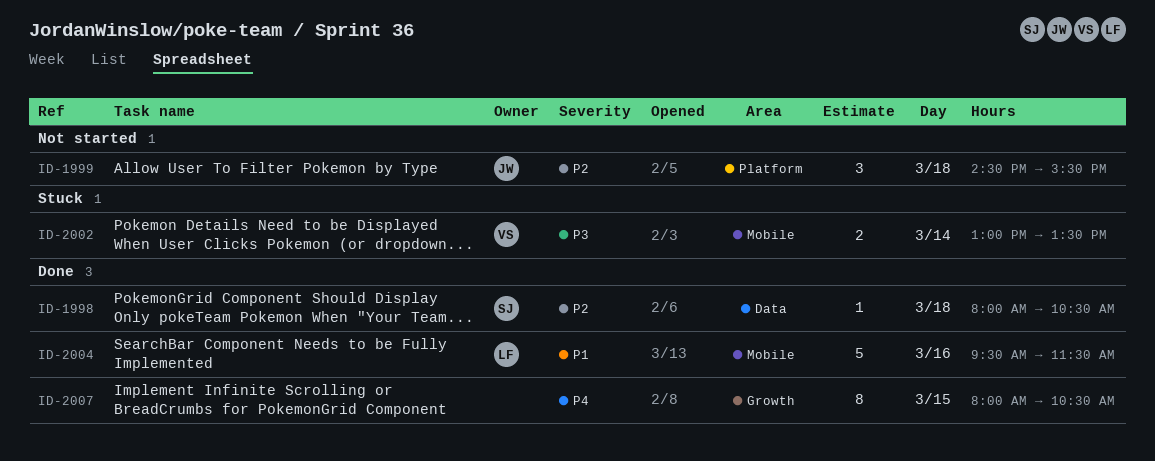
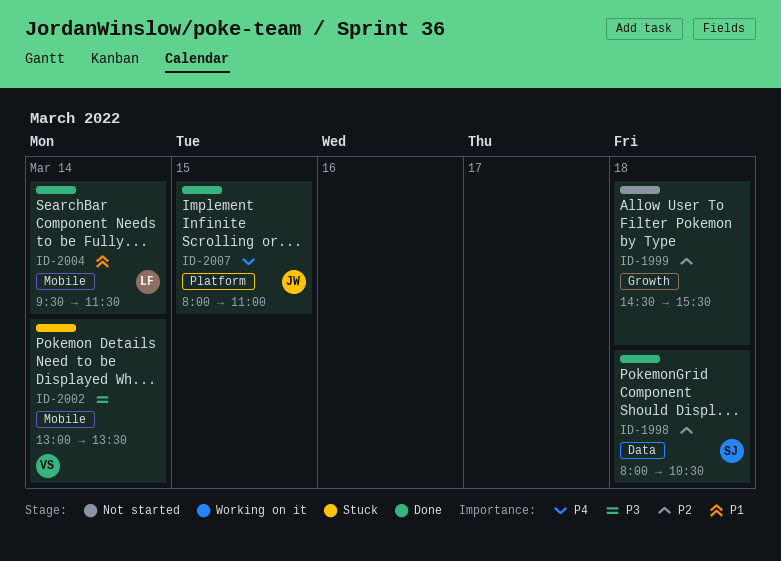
ID-1999, owner: JW -> none
ID-1999, label: Platform -> Growth
ID-2004, day: Mar 16 -> Mar 14
ID-2007, owner: none -> JW
ID-2007, label: Growth -> Platform
ID-2007, ends: 10:30 -> 11:00

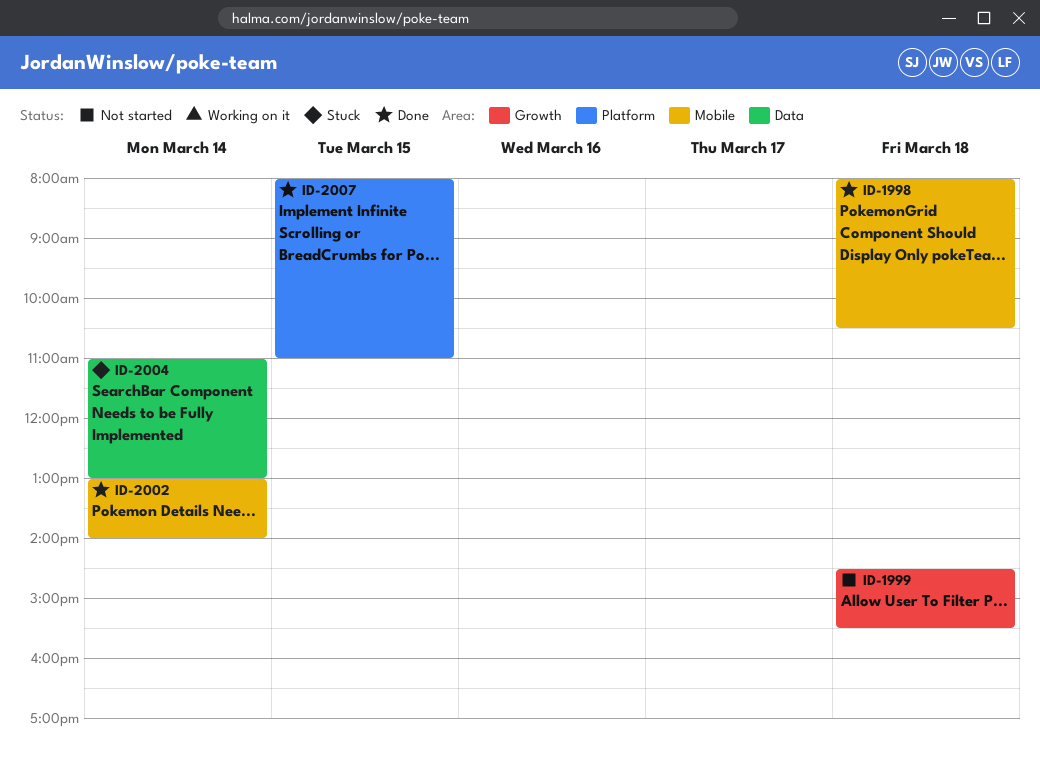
ID-1998, label: Data -> Mobile
ID-2002, status: Stuck -> Done
ID-2002, ends: 13:30 -> 14:00
ID-2004, status: Done -> Stuck
ID-2004, label: Mobile -> Data
ID-2004, begins: 09:30 -> 11:00
ID-2004, ends: 11:30 -> 13:00

